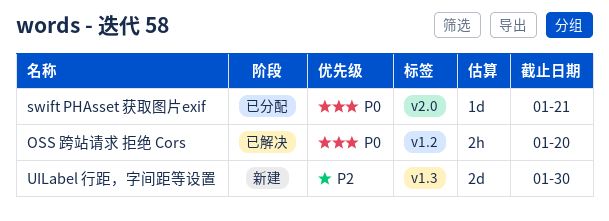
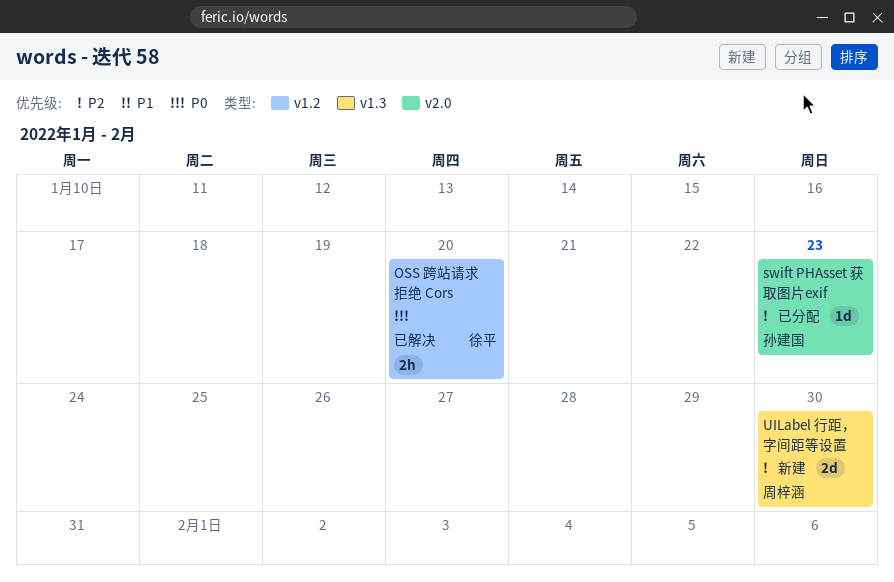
swift PHAsset 获取图片exif, priority: P0 -> P2
swift PHAsset 获取图片exif, due: Jan 21 -> Jan 23

